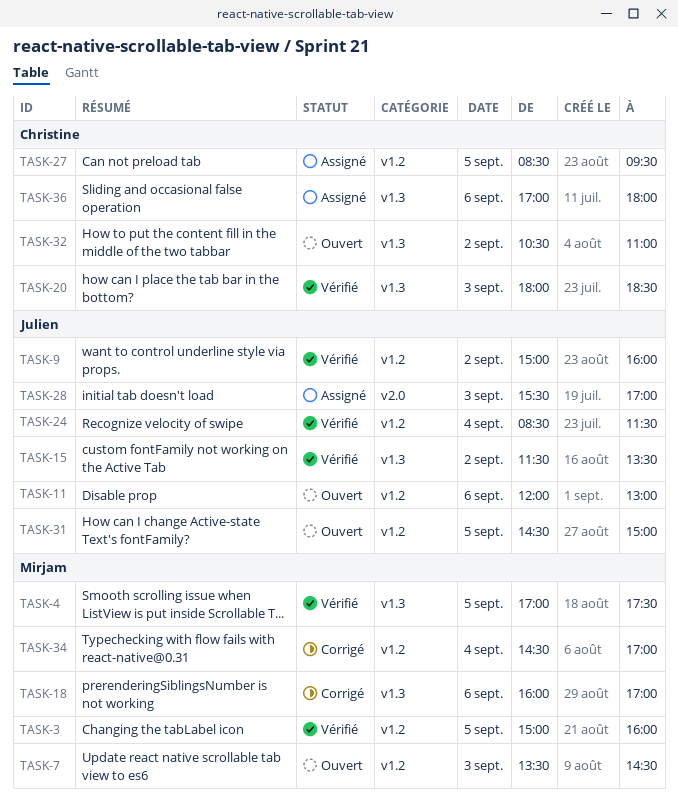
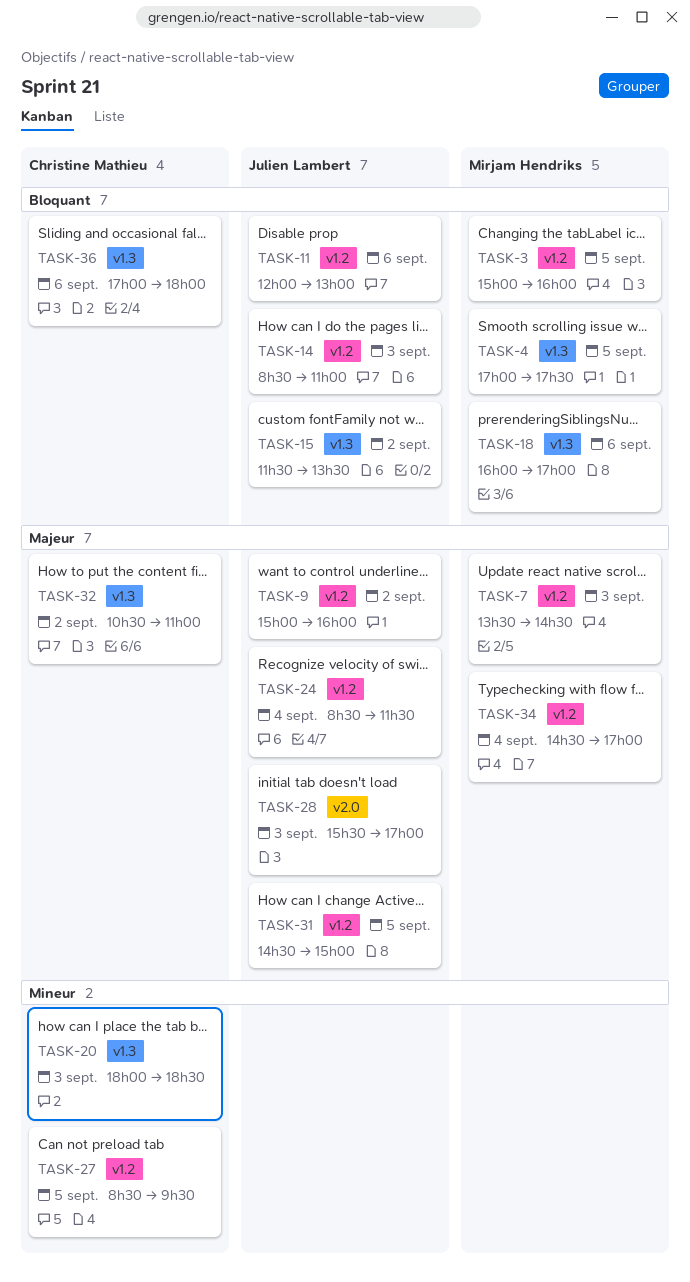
TASK-14: none -> present

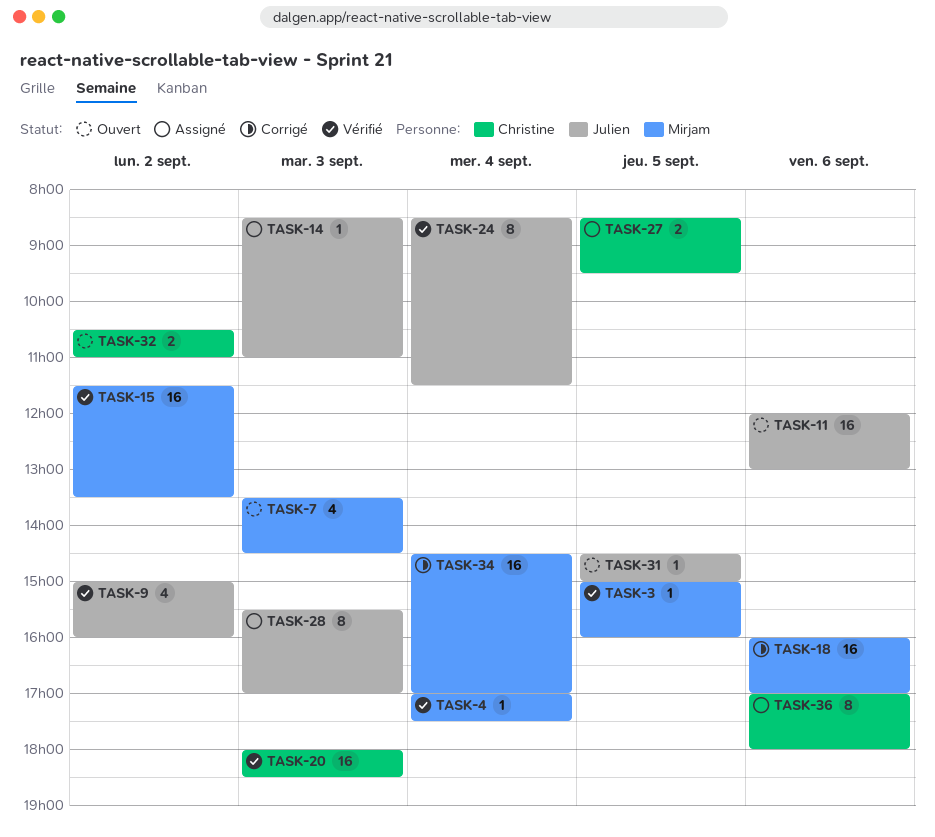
TASK-4, day: Sep 5 -> Sep 4
TASK-15, owner: Julien Lambert -> Mirjam Hendriks

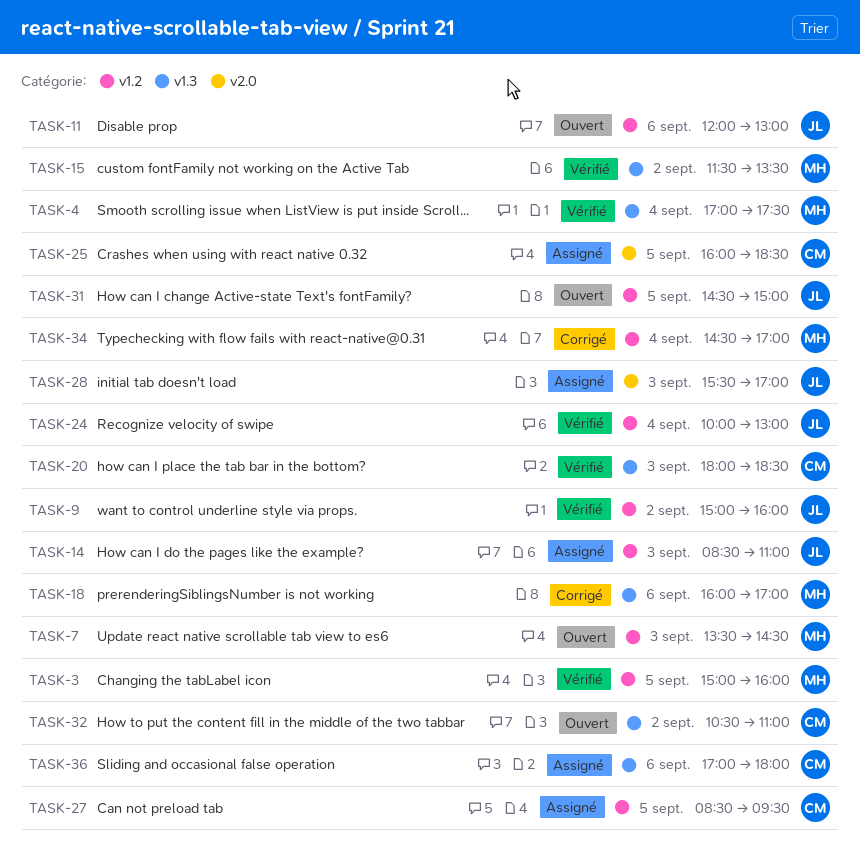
TASK-24, begins: 08:30 -> 10:00
TASK-24, ends: 11:30 -> 13:00
TASK-25: none -> present

